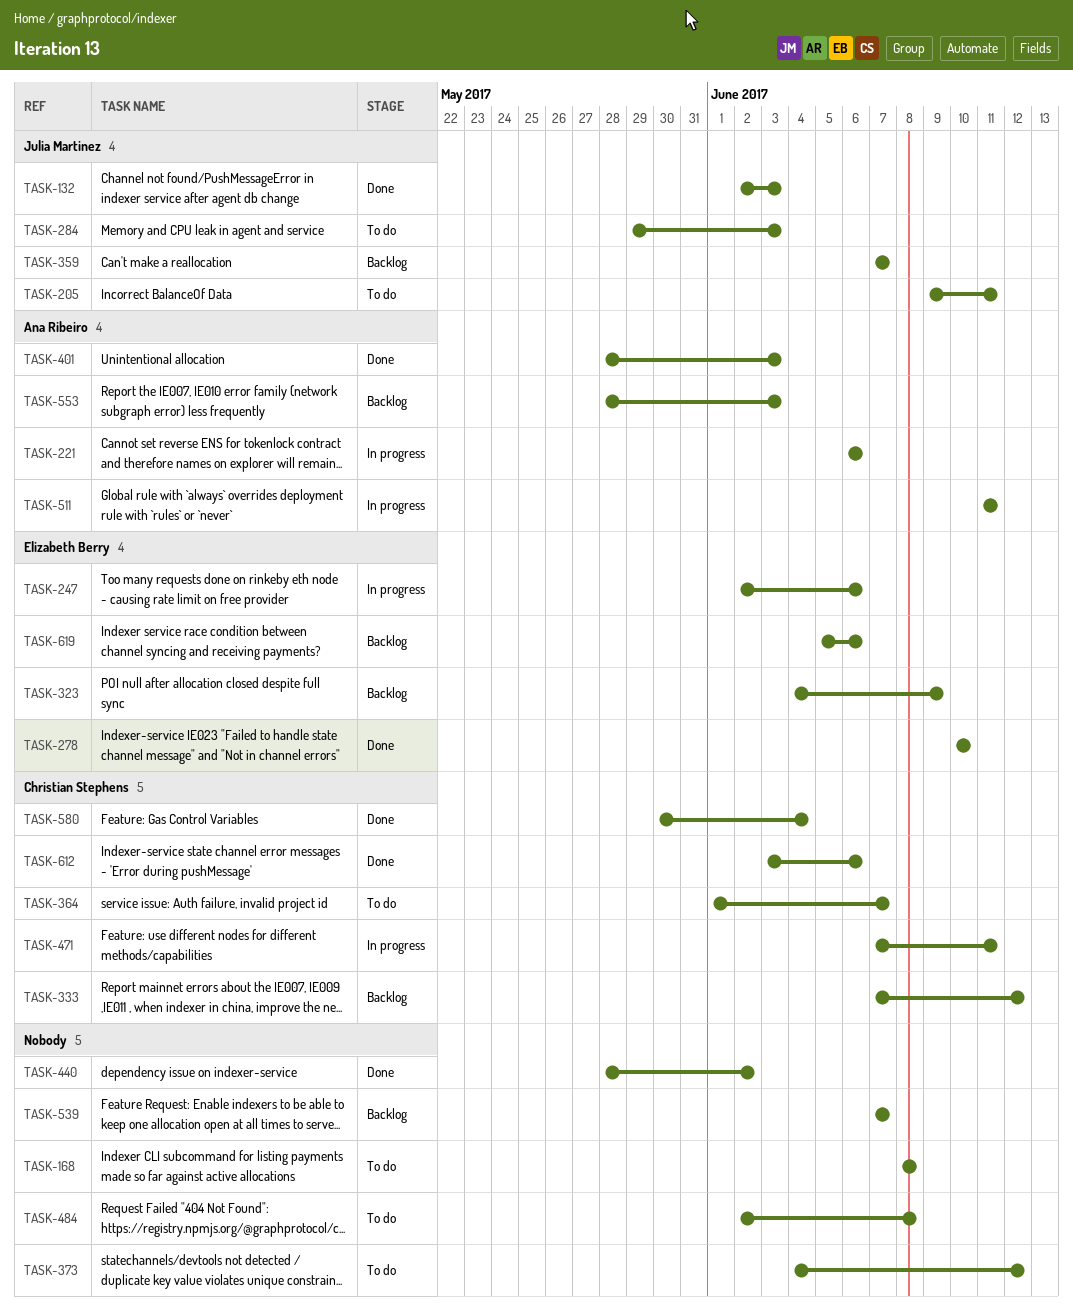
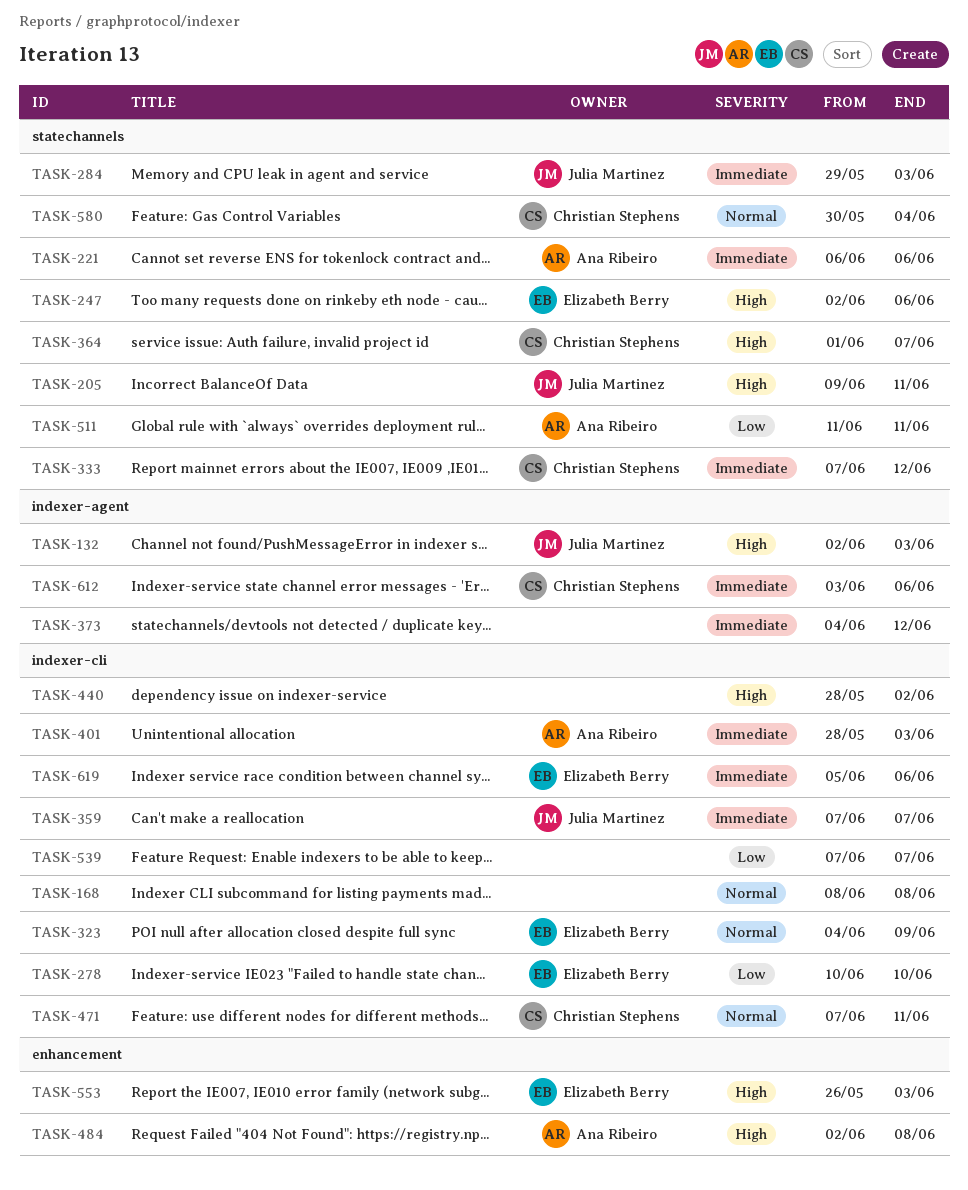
TASK-484, owner: none -> Ana Ribeiro
TASK-553, owner: Ana Ribeiro -> Elizabeth Berry
TASK-553, start: May 28 -> May 26

